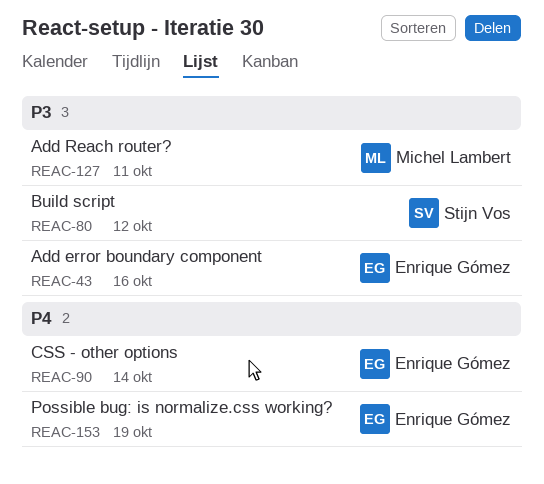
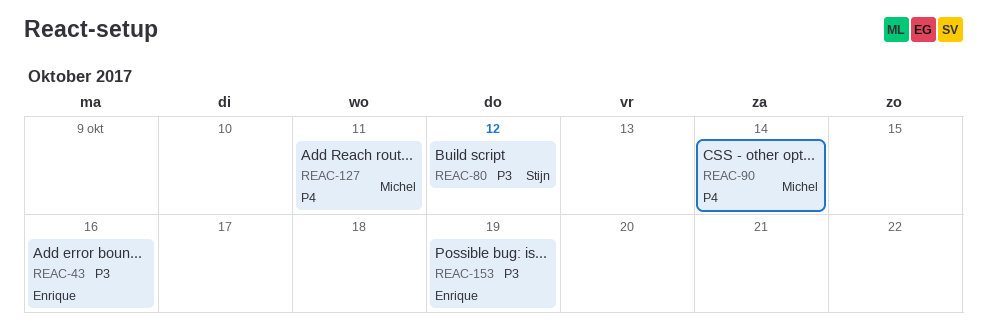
REAC-90, owner: Enrique Gómez -> Michel Lambert
REAC-127, priority: P3 -> P4
REAC-153, priority: P4 -> P3

